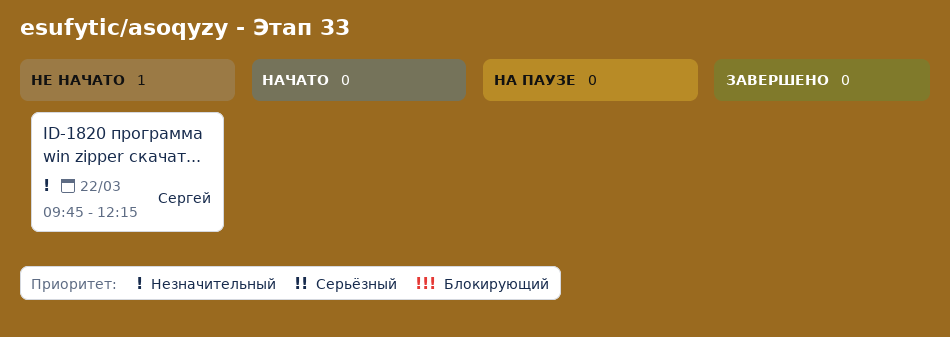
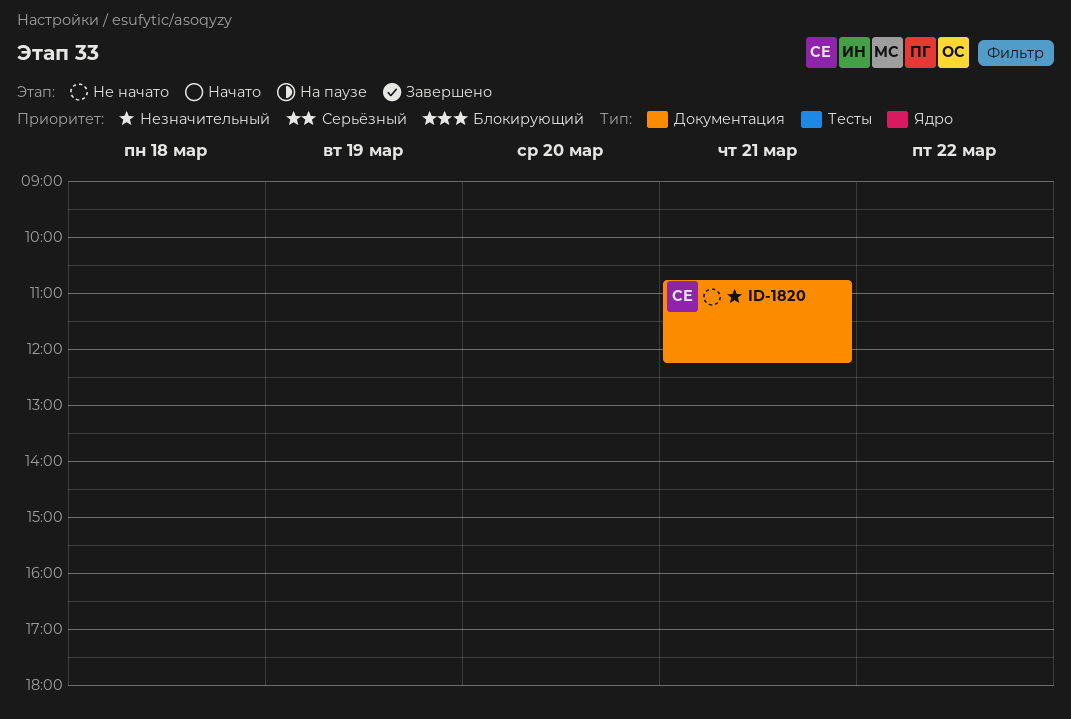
ID-1820, day: Mar 22 -> Mar 21
ID-1820, begins: 09:45 -> 10:45

